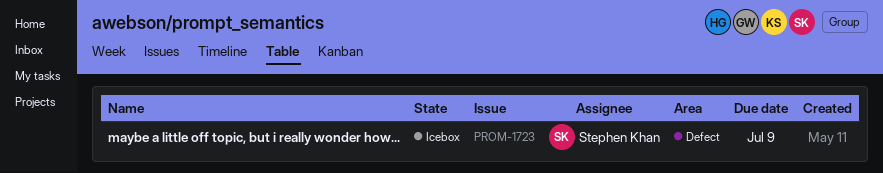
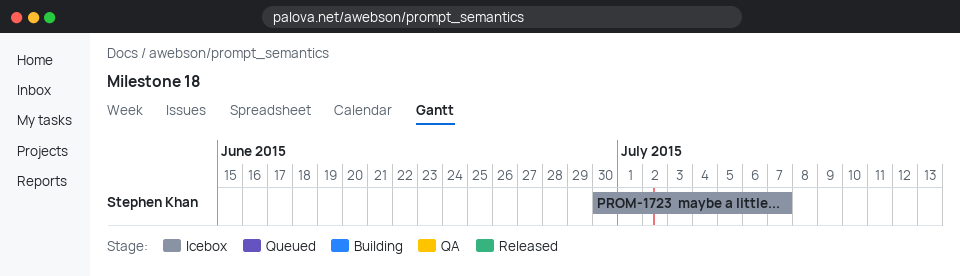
PROM-1723, due: Jul 9 -> Jul 7

